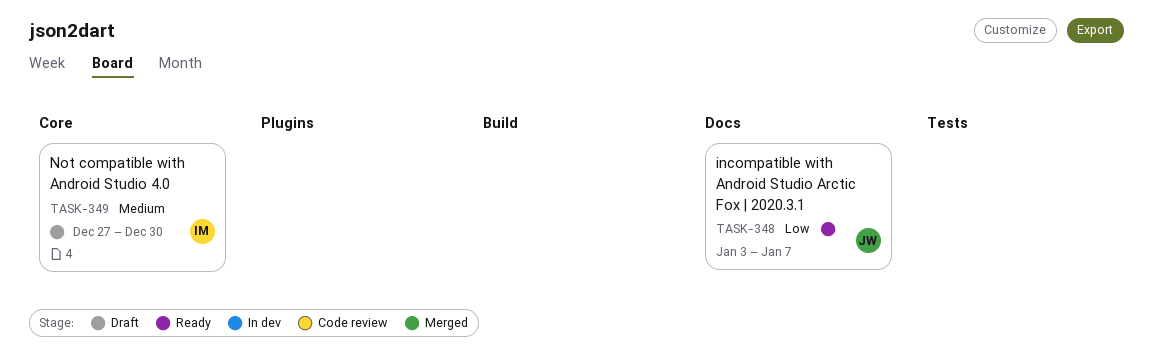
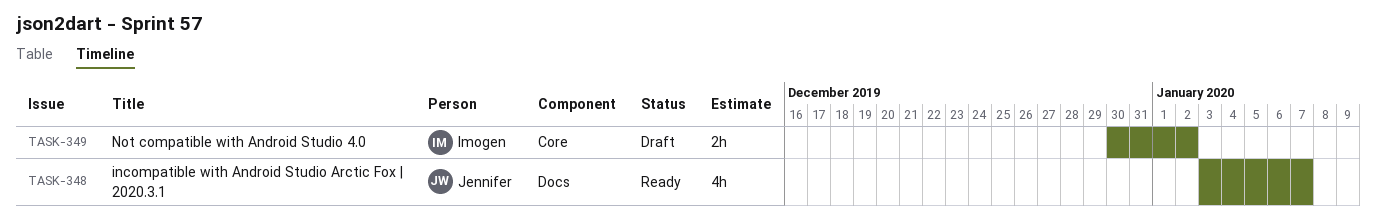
TASK-349, start: Dec 27 -> Dec 30
TASK-349, due: Dec 30 -> Jan 2

